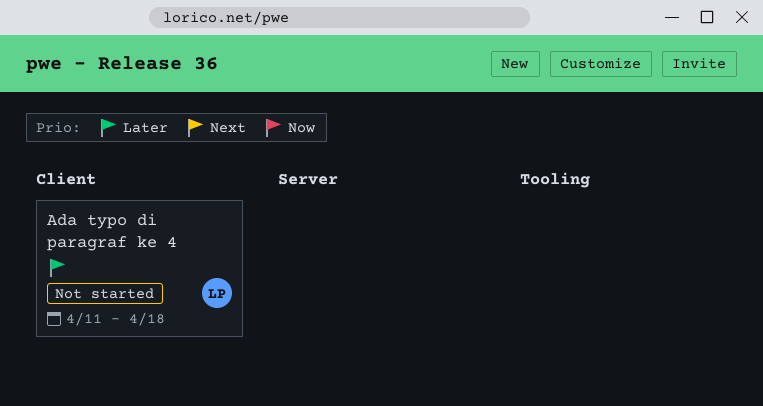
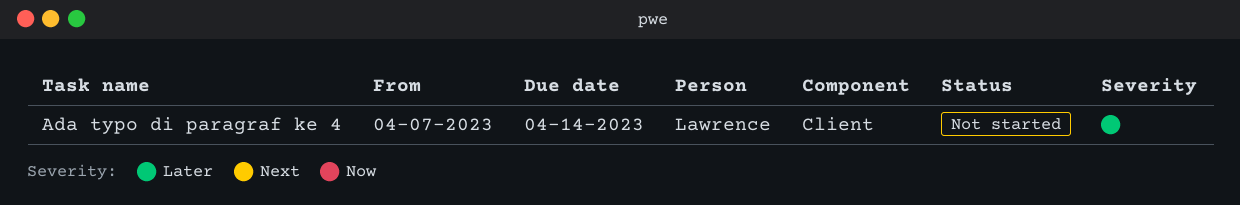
Ada typo di paragraf ke 4, start: Apr 11 -> Apr 7
Ada typo di paragraf ke 4, due: Apr 18 -> Apr 14

